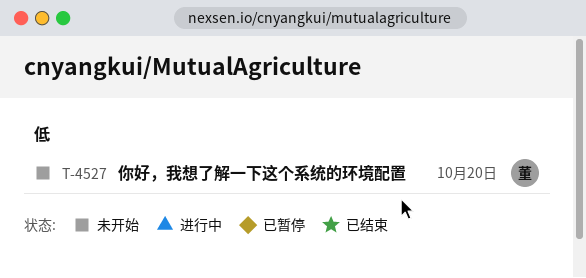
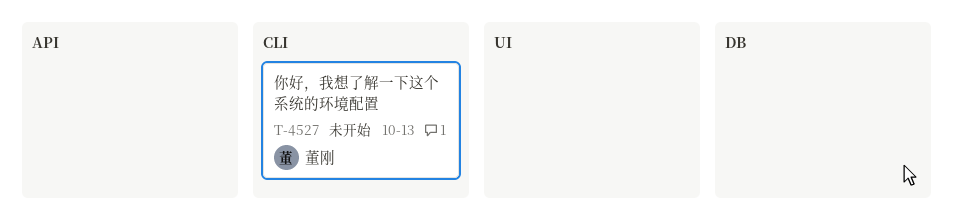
T-4527, due: Oct 20 -> Oct 13

